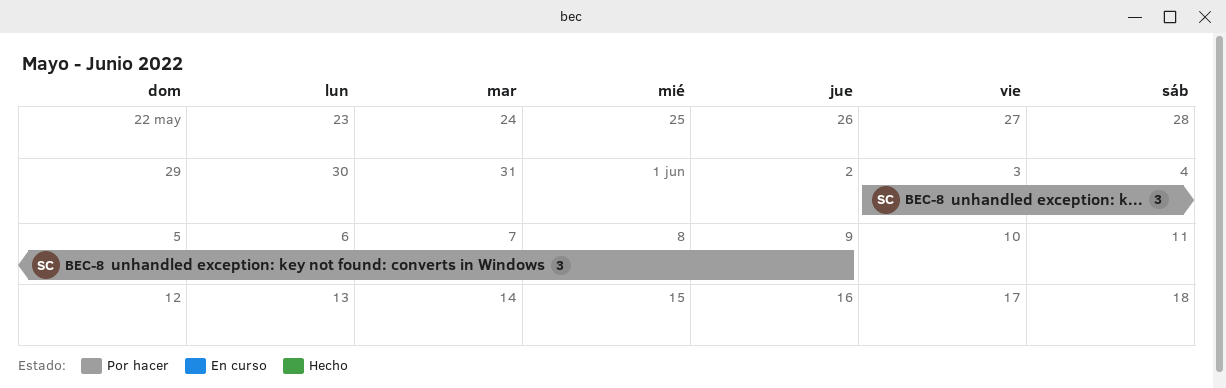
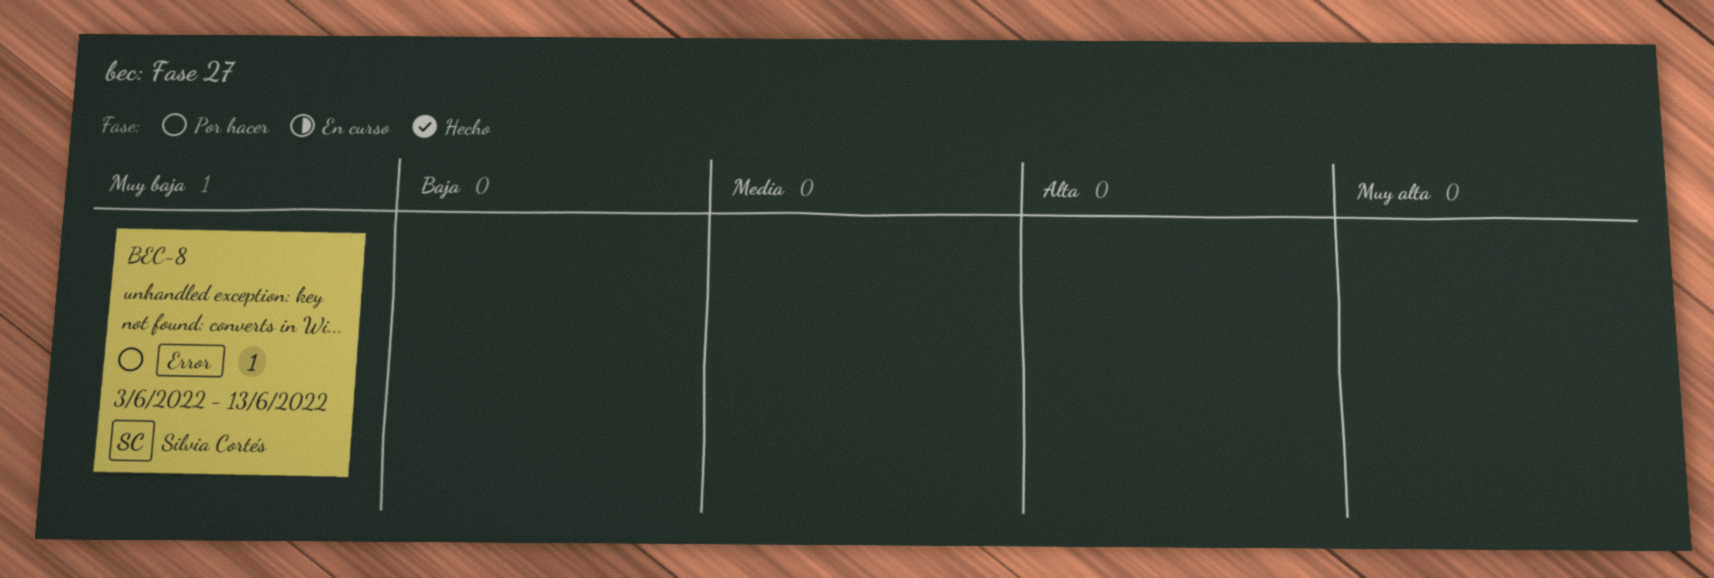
BEC-8, estimate: 3 -> 1
BEC-8, due: Jun 9 -> Jun 13

